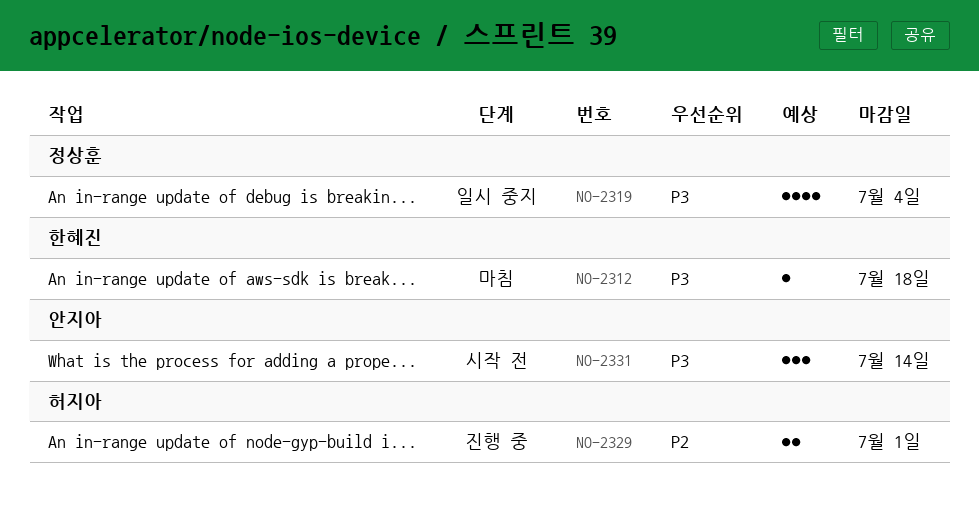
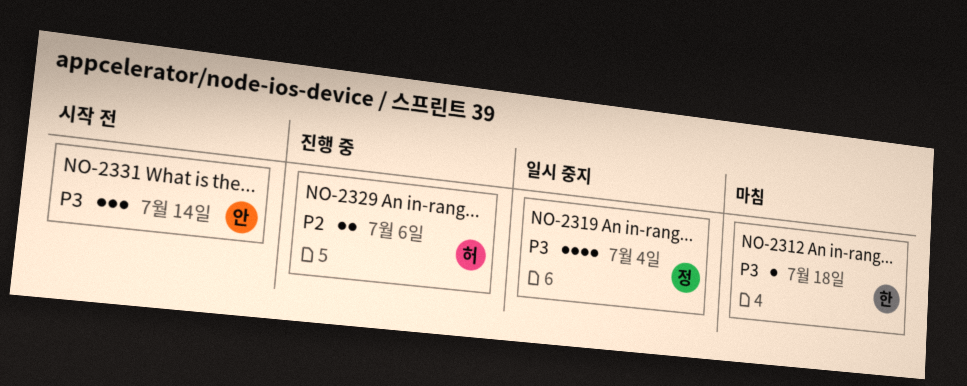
NO-2329, due: Jul 1 -> Jul 6

